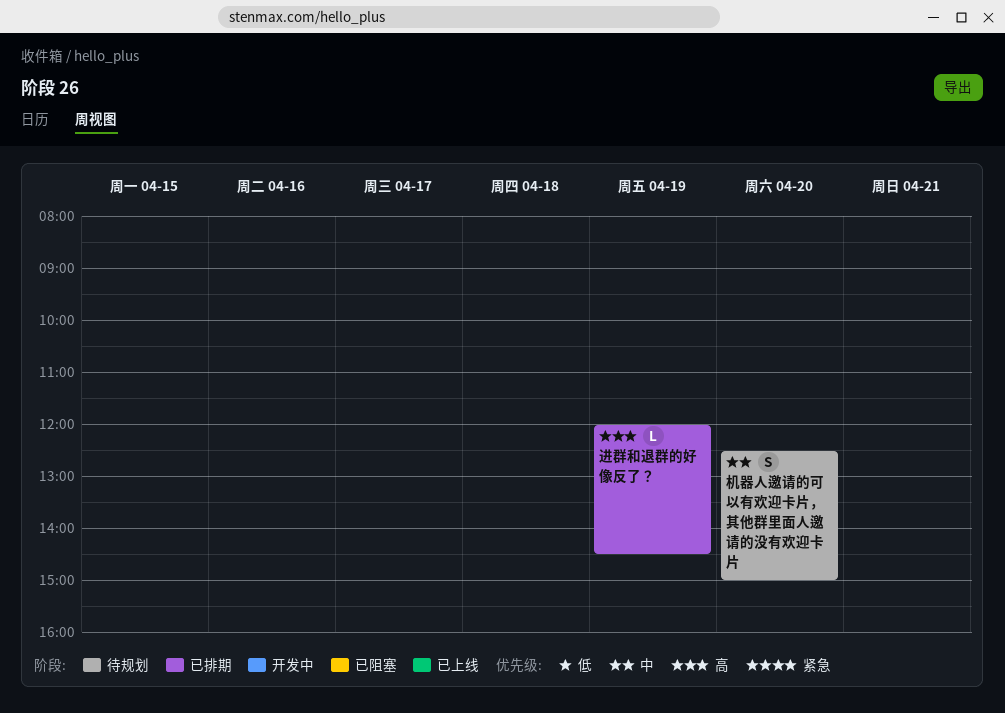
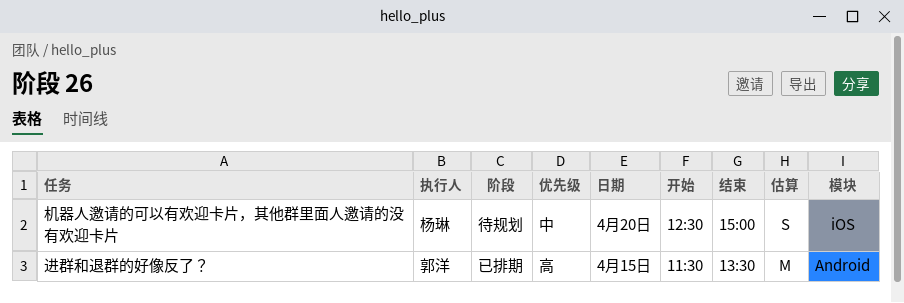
进群和退群的好像反了？, estimate: L -> M
进群和退群的好像反了？, day: Apr 19 -> Apr 15
进群和退群的好像反了？, begins: 12:00 -> 11:30
进群和退群的好像反了？, ends: 14:30 -> 13:30

